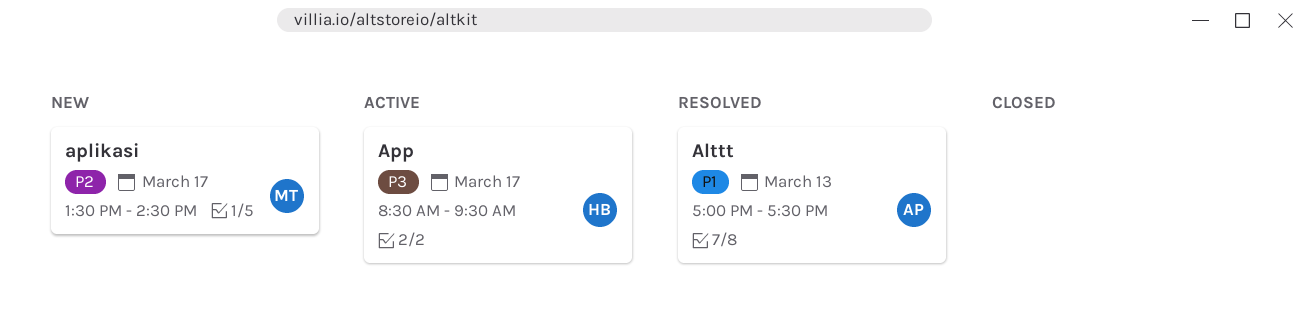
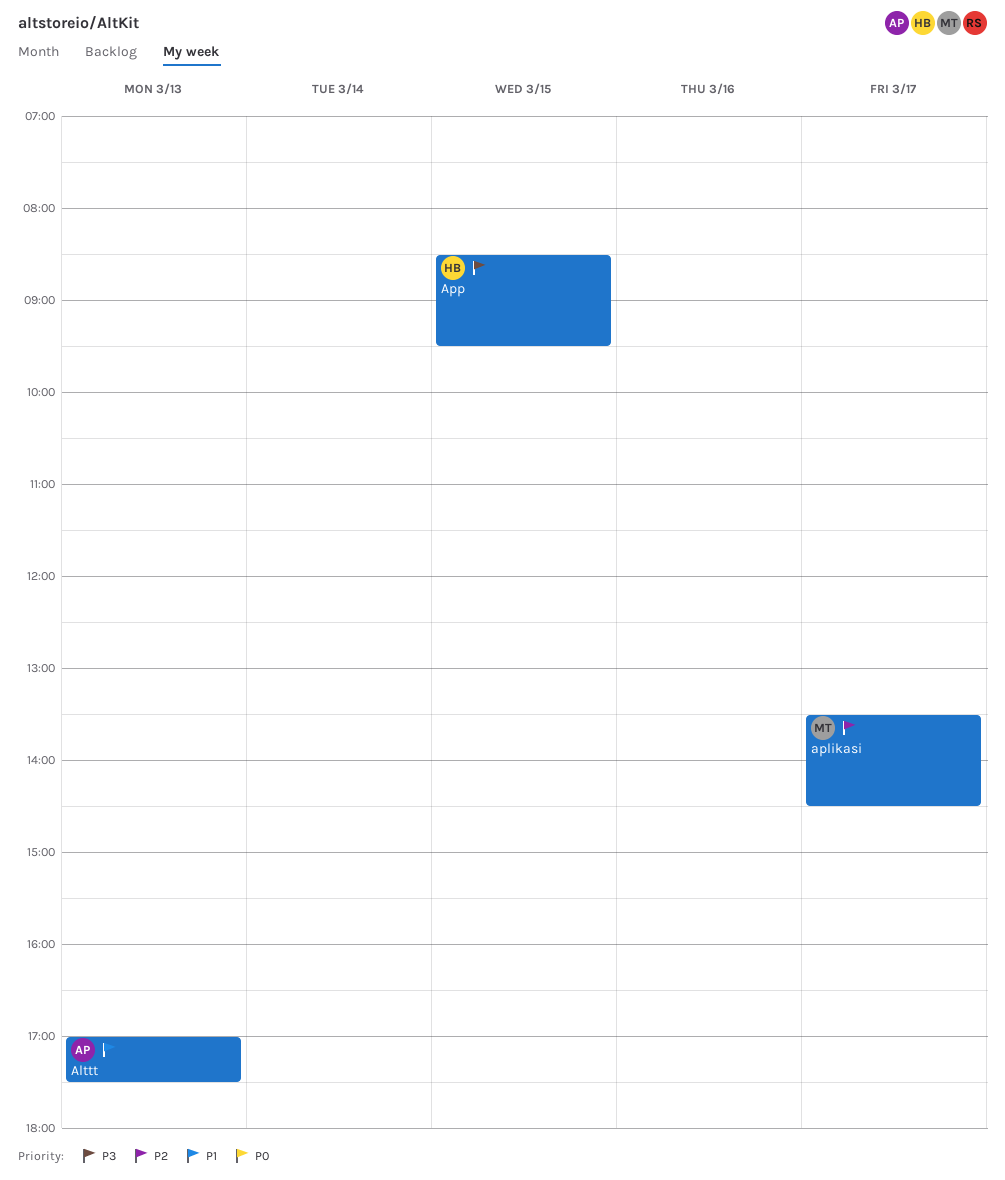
App, day: Mar 17 -> Mar 15

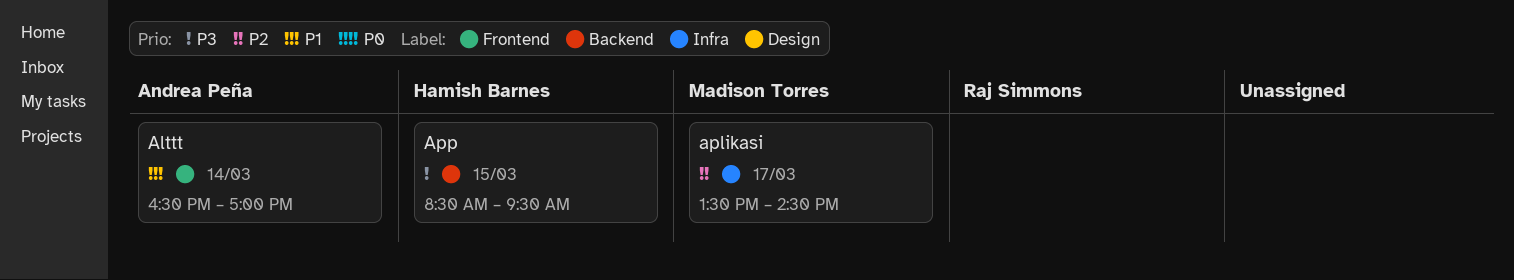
Alttt, day: Mar 13 -> Mar 14
Alttt, begins: 17:00 -> 16:30
Alttt, ends: 17:30 -> 17:00

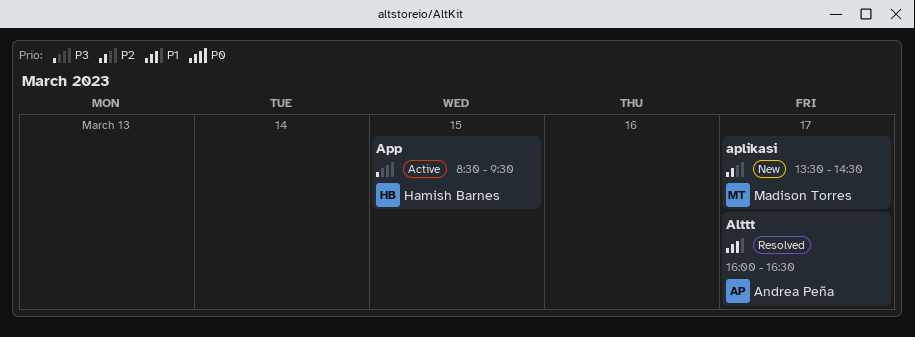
Alttt, day: Mar 14 -> Mar 17
Alttt, begins: 16:30 -> 16:00
Alttt, ends: 17:00 -> 16:30

